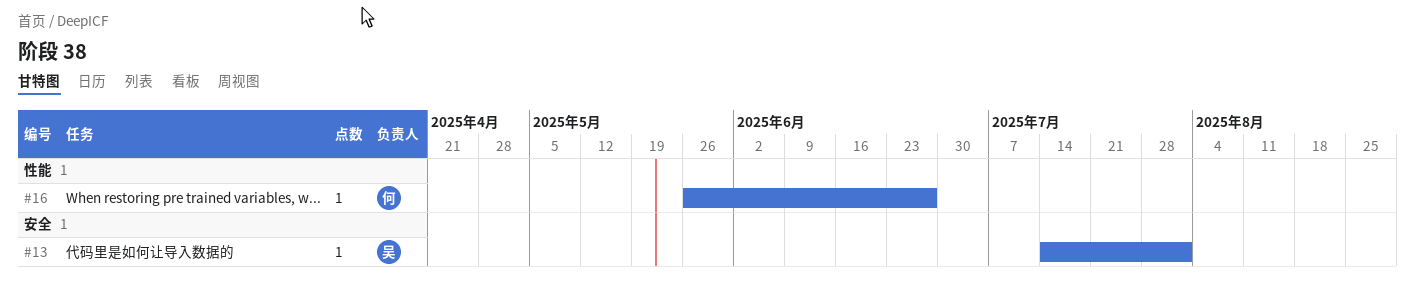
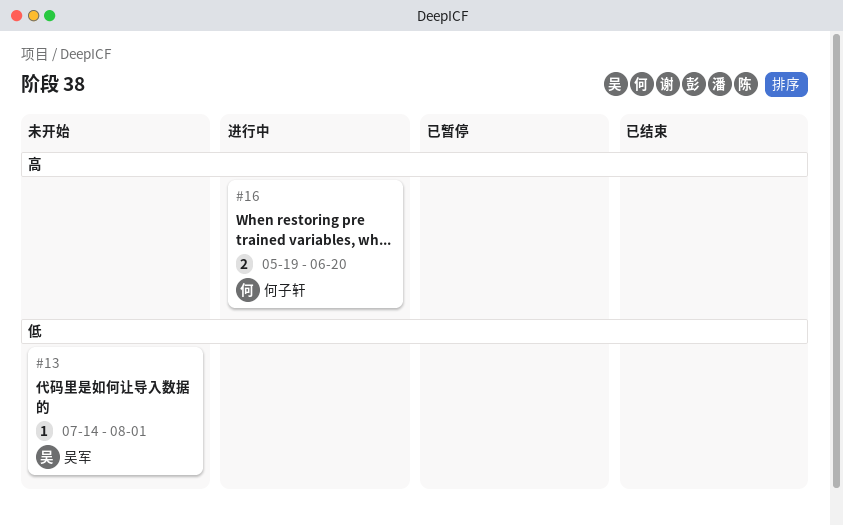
#16, estimate: 1 -> 2
#16, start: May 26 -> May 19
#16, due: Jun 27 -> Jun 20

